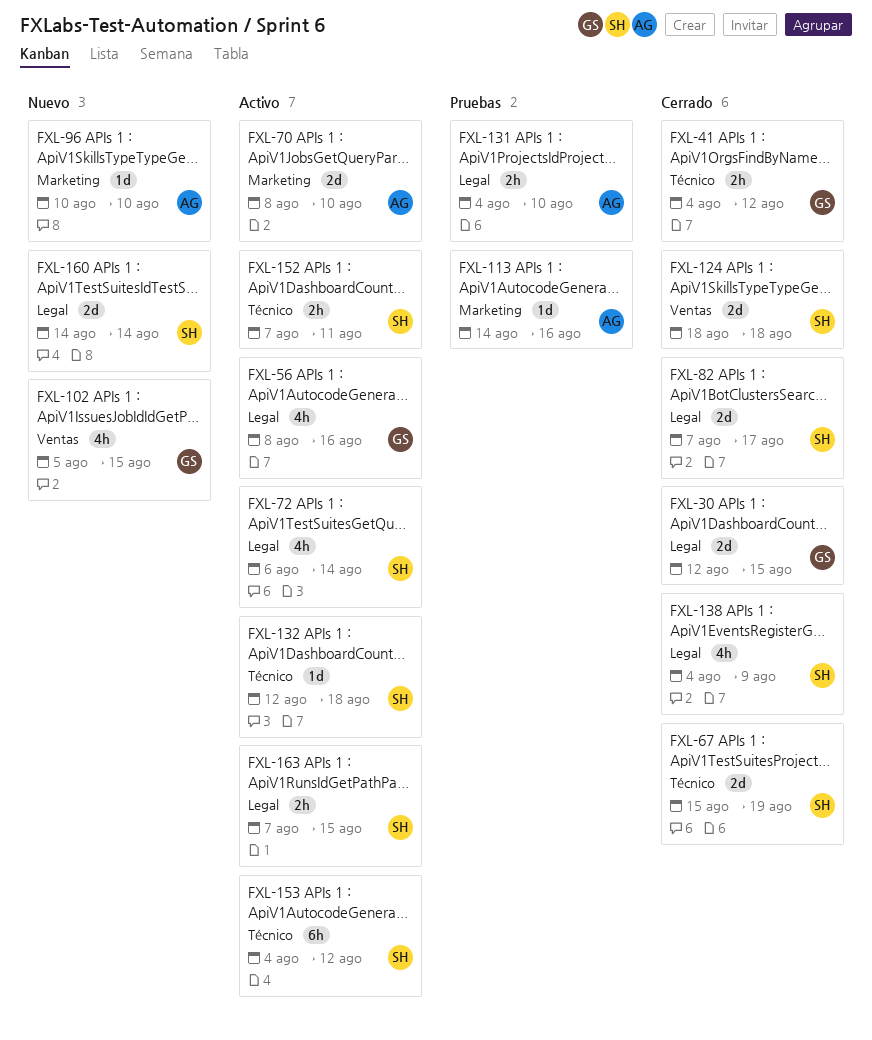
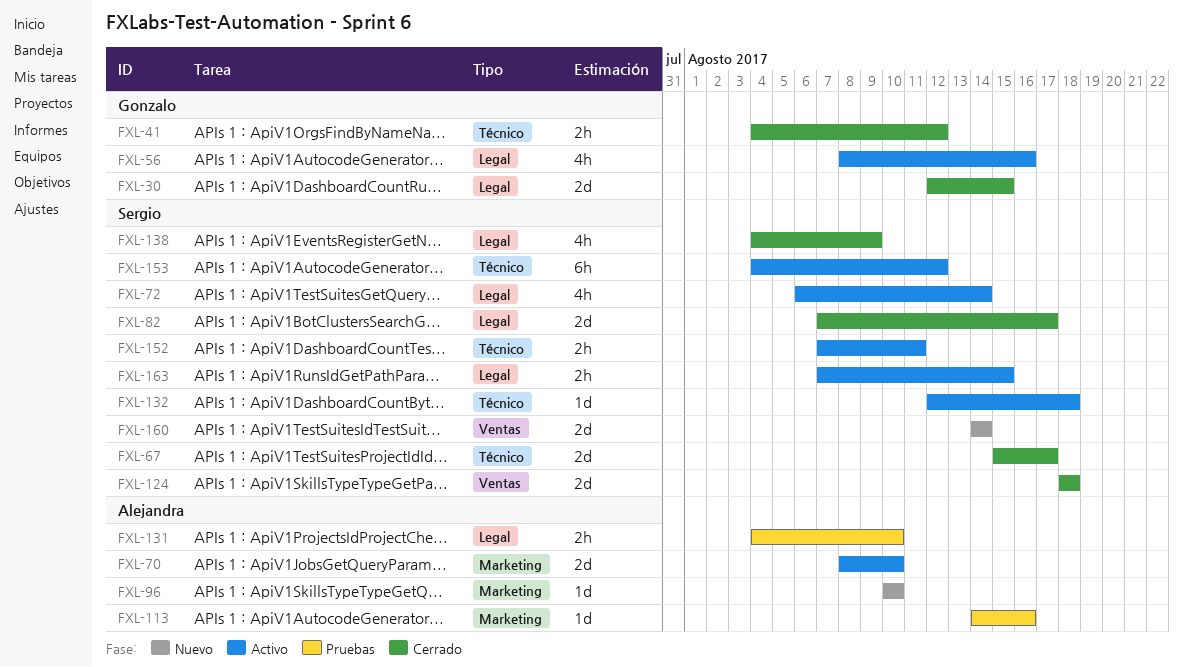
FXL-67, due: Aug 19 -> Aug 17
FXL-102: present -> none
FXL-160, label: Legal -> Ventas

